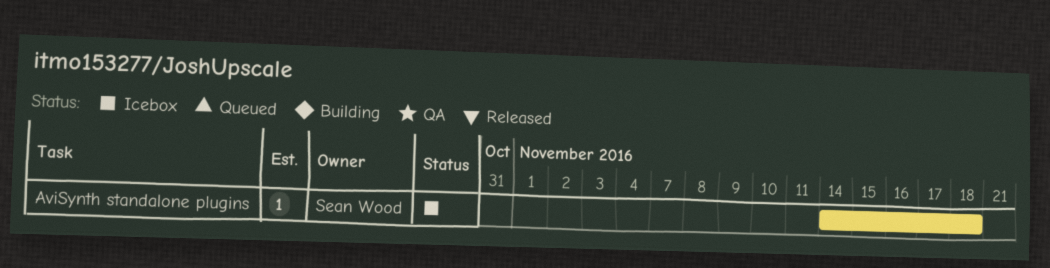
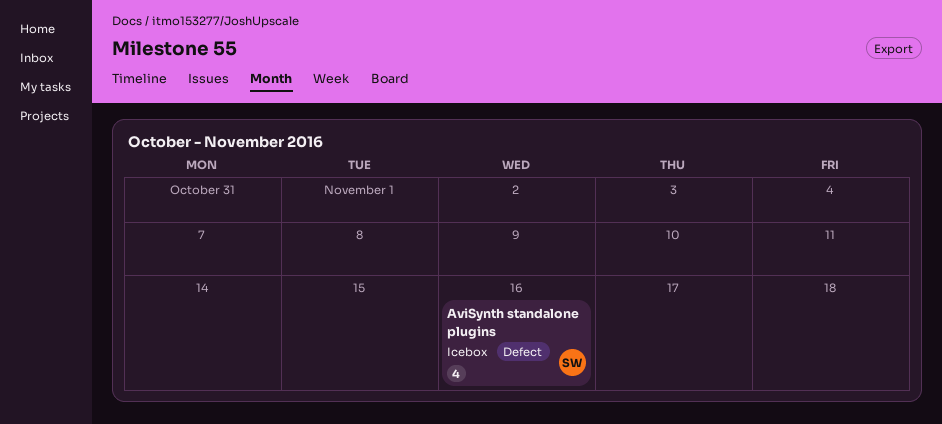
AviSynth standalone plugins, estimate: 1 -> 4
AviSynth standalone plugins, due: Nov 18 -> Nov 16

